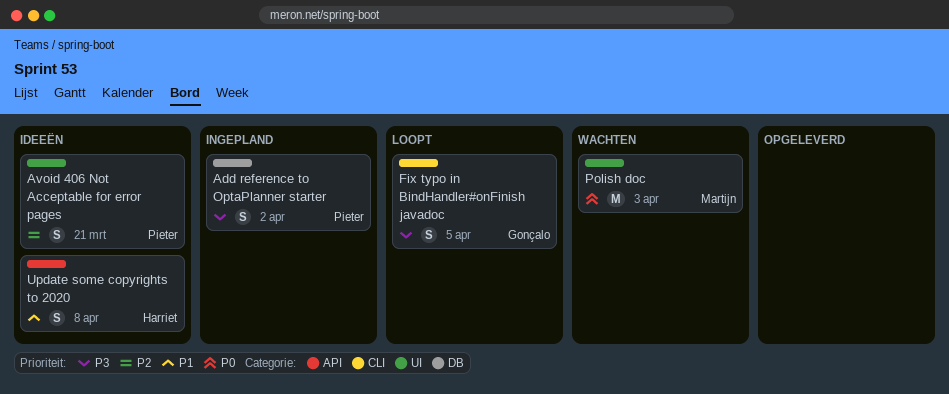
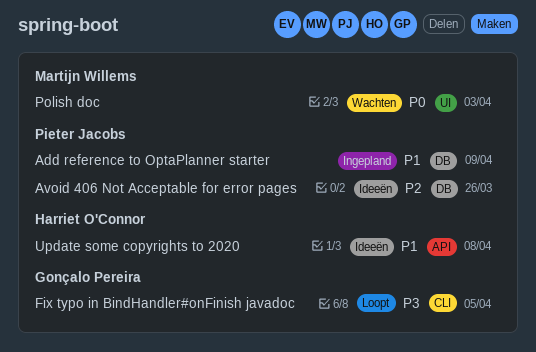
Add reference to OptaPlanner starter, priority: P3 -> P1
Add reference to OptaPlanner starter, due: Apr 2 -> Apr 9
Avoid 406 Not Acceptable for error pages, label: UI -> DB
Avoid 406 Not Acceptable for error pages, due: Mar 21 -> Mar 26

